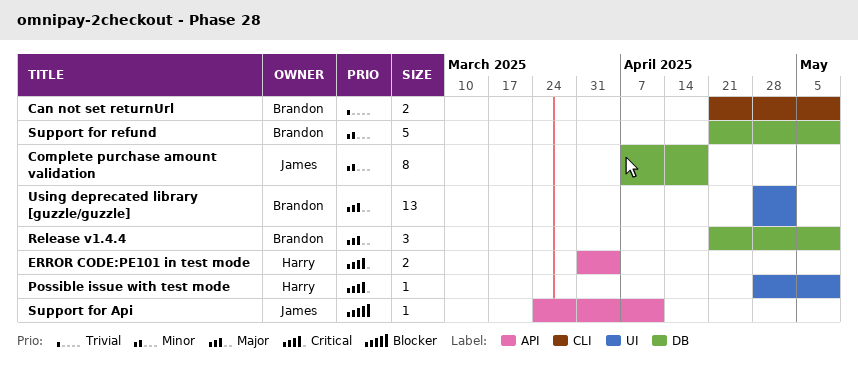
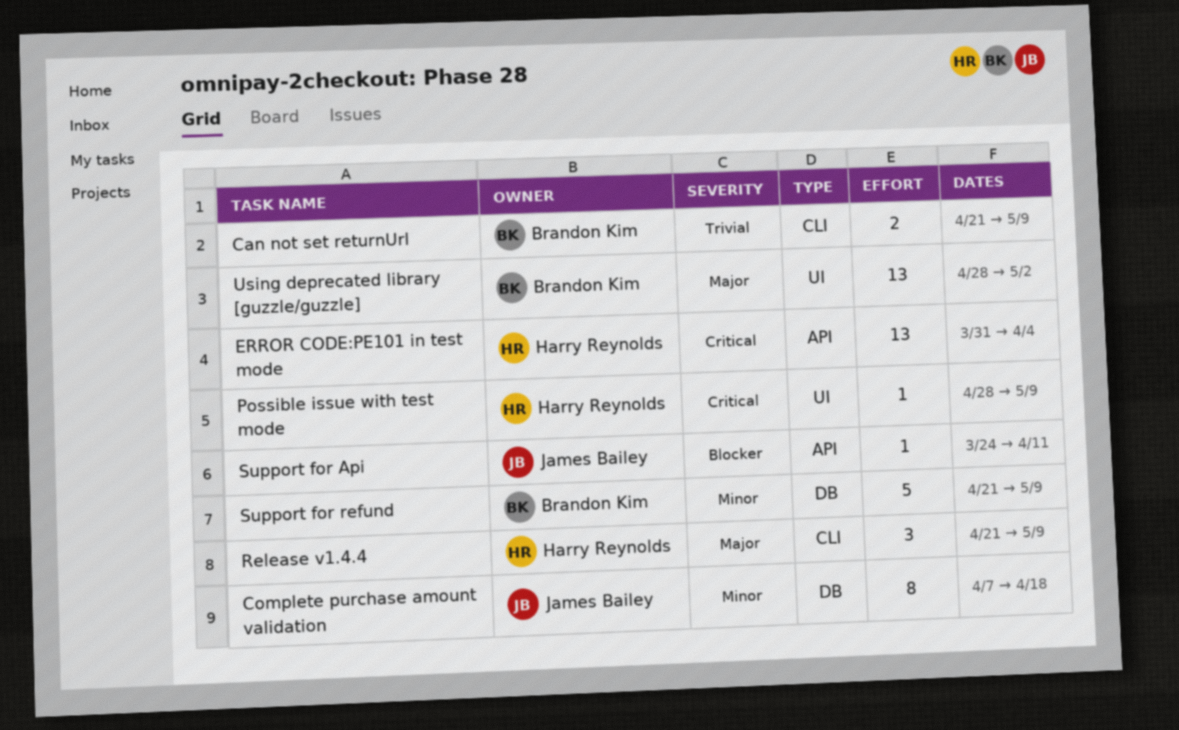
ERROR CODE:PE101 in test mode, estimate: 2 -> 13
Release v1.4.4, owner: Brandon Kim -> Harry Reynolds
Release v1.4.4, label: DB -> CLI

